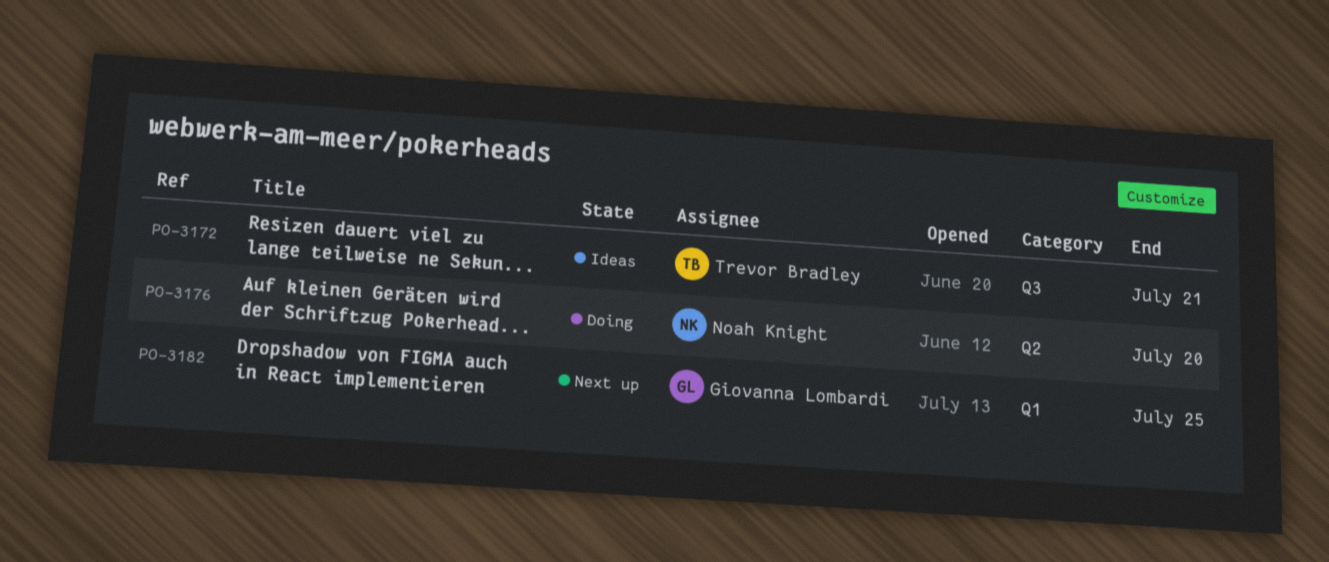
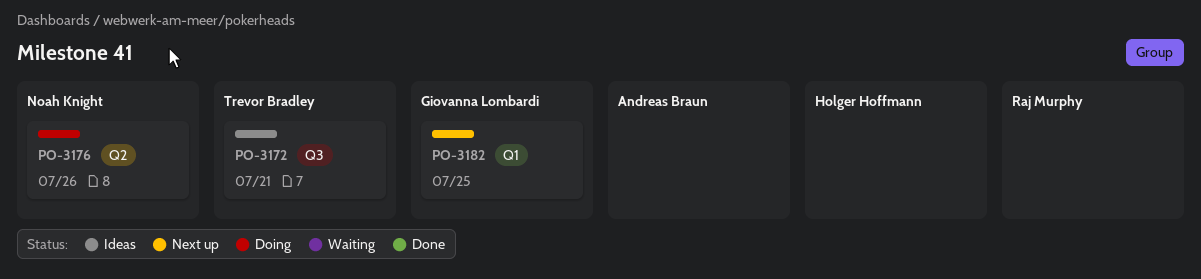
PO-3176, due: Jul 20 -> Jul 26

